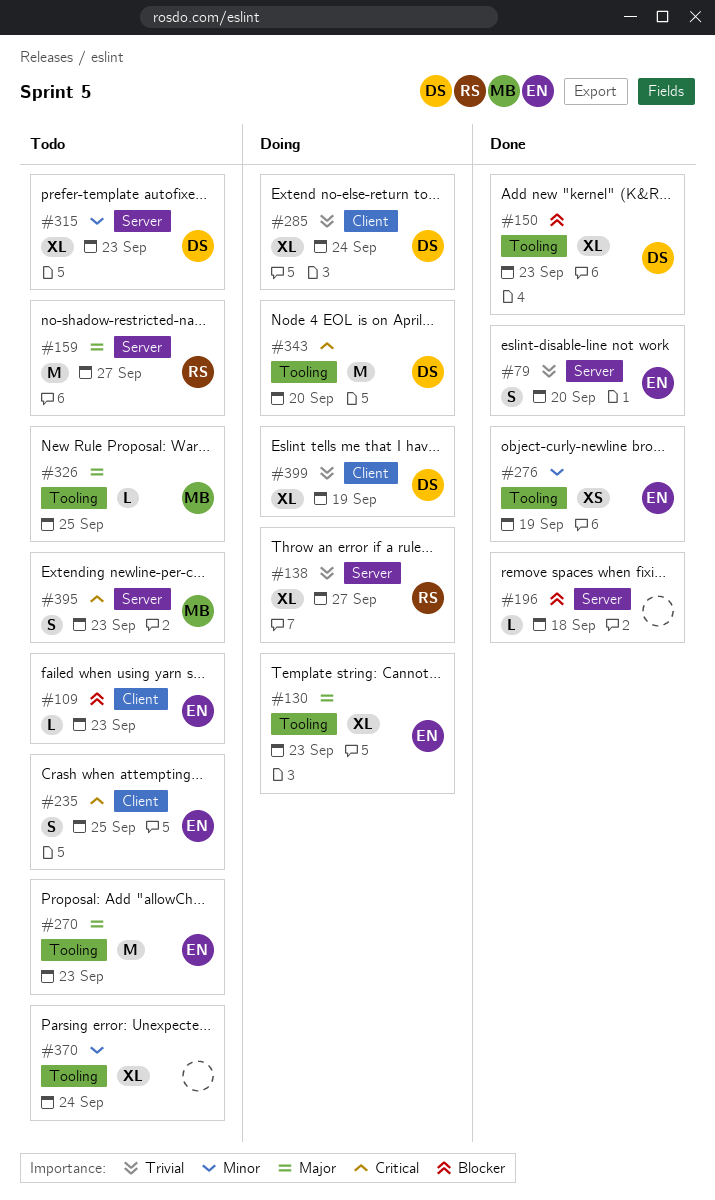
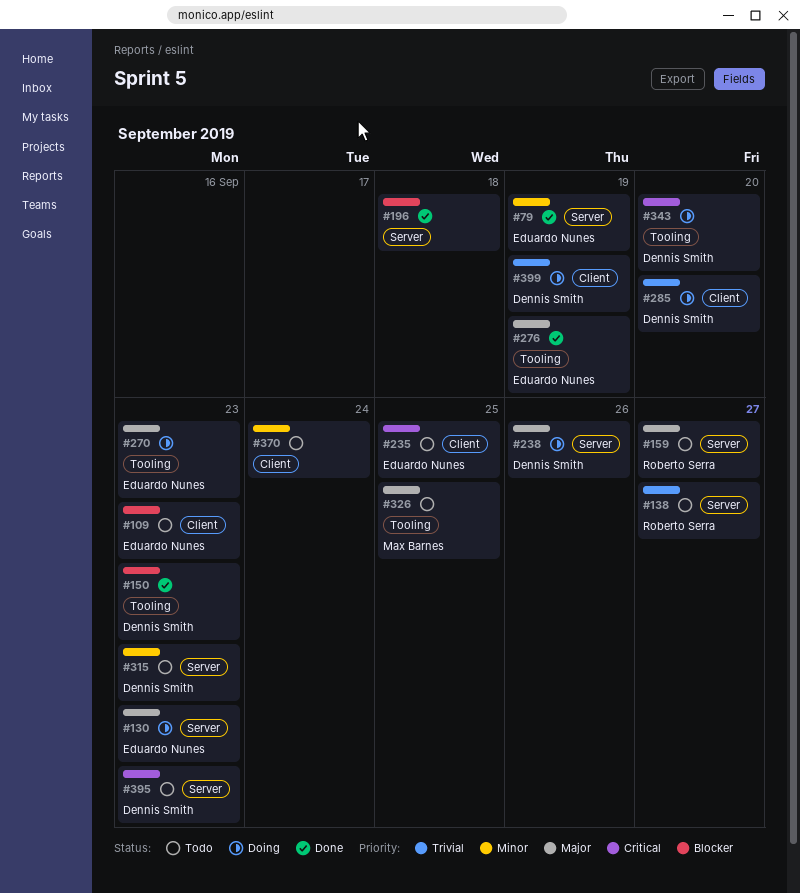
#79, priority: Trivial -> Minor
#79, due: Sep 20 -> Sep 19
#130, label: Tooling -> Server
#138, status: Doing -> Todo
#238: none -> present
#270, status: Todo -> Doing
#276, priority: Minor -> Major
#285, due: Sep 24 -> Sep 20
#370, label: Tooling -> Client
#395, owner: Max Barnes -> Dennis Smith

